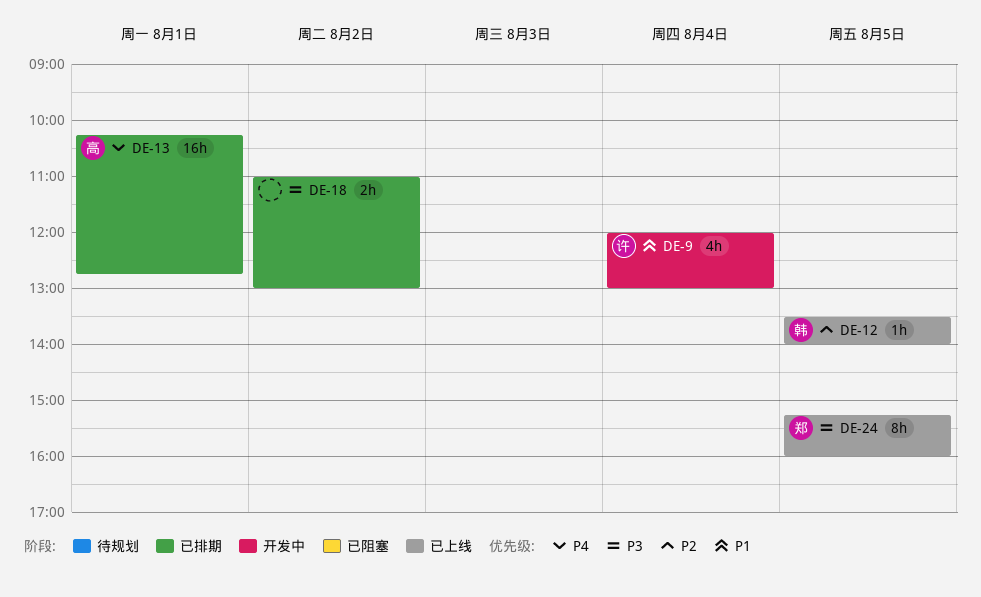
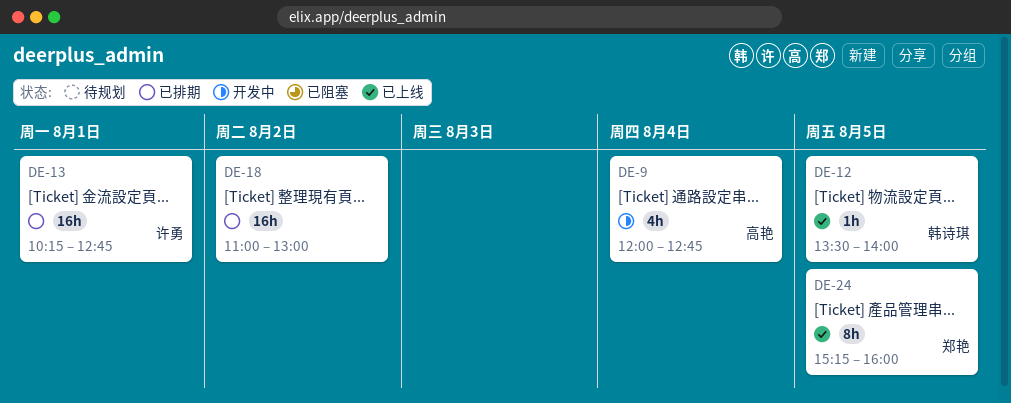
DE-9, owner: 许勇 -> 高艳
DE-9, ends: 13:00 -> 12:45
DE-13, owner: 高艳 -> 许勇
DE-18, estimate: 2h -> 16h

